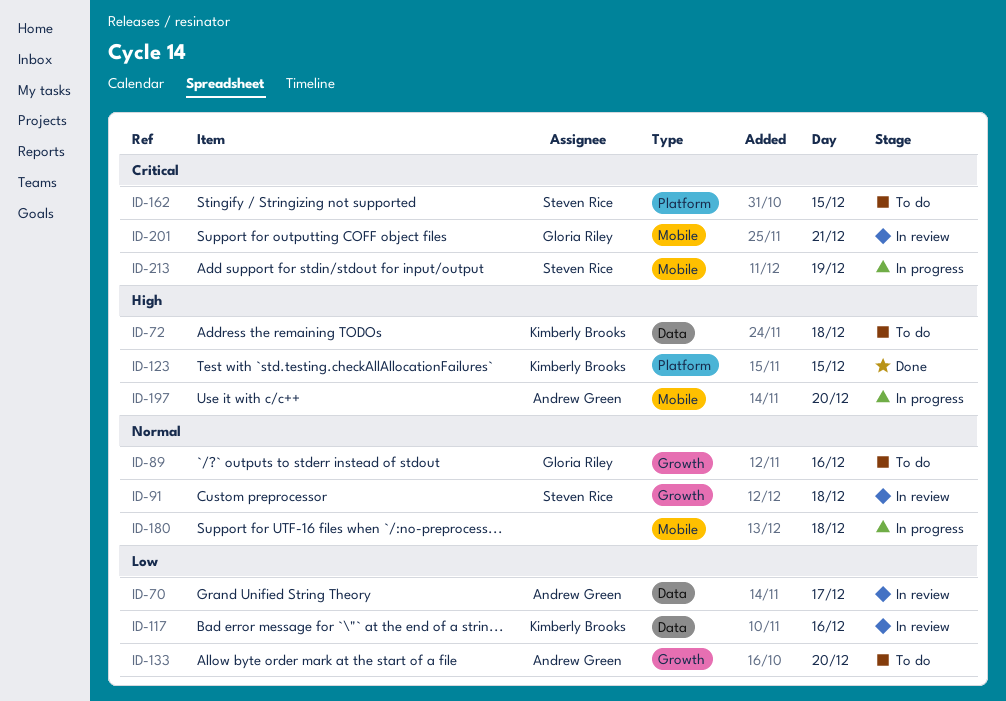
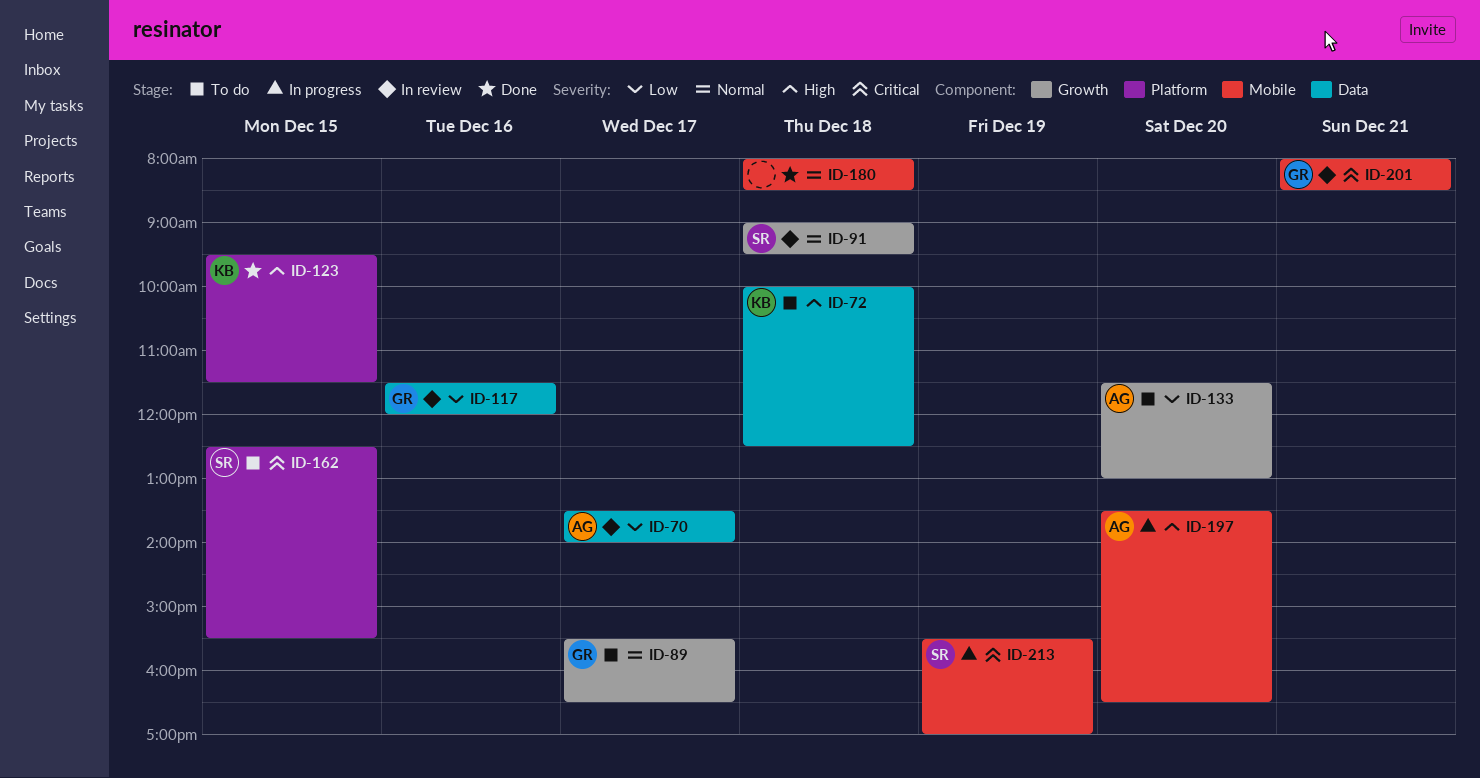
ID-89, day: Dec 16 -> Dec 17
ID-117, owner: Kimberly Brooks -> Gloria Riley
ID-180, status: In progress -> Done

